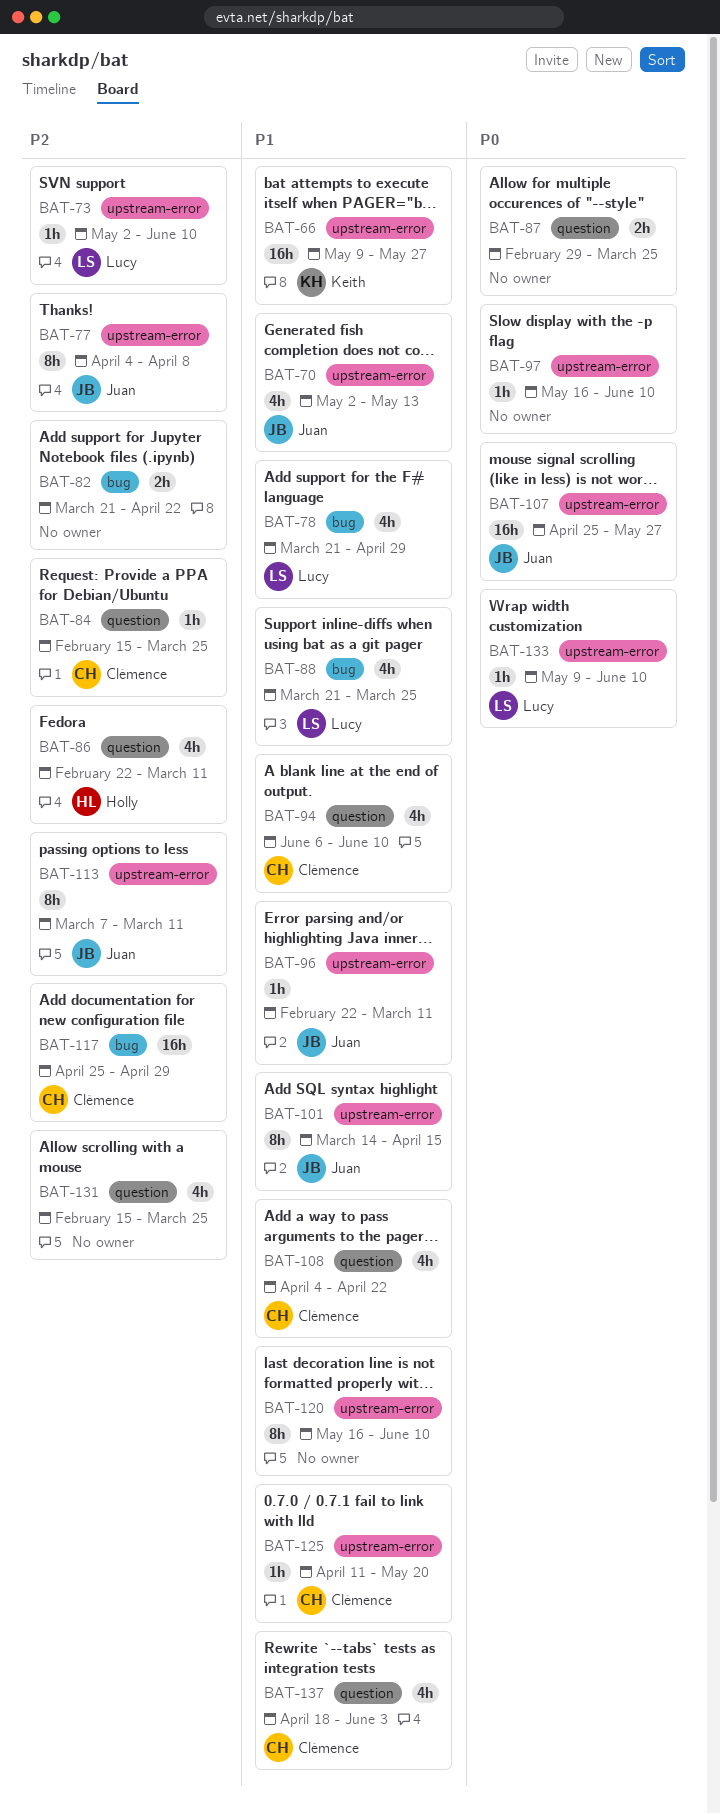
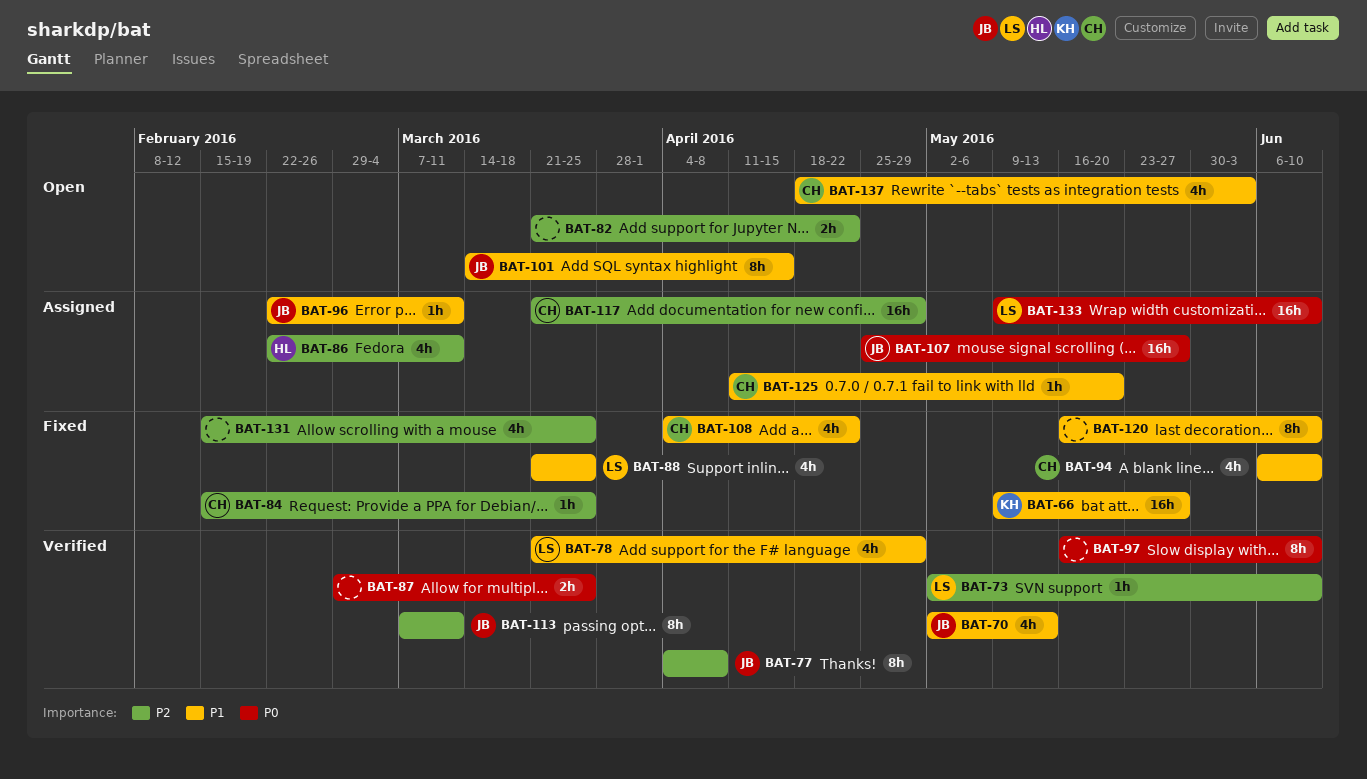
BAT-97, estimate: 1h -> 8h
BAT-117, start: Apr 25 -> Mar 21
BAT-133, estimate: 1h -> 16h

